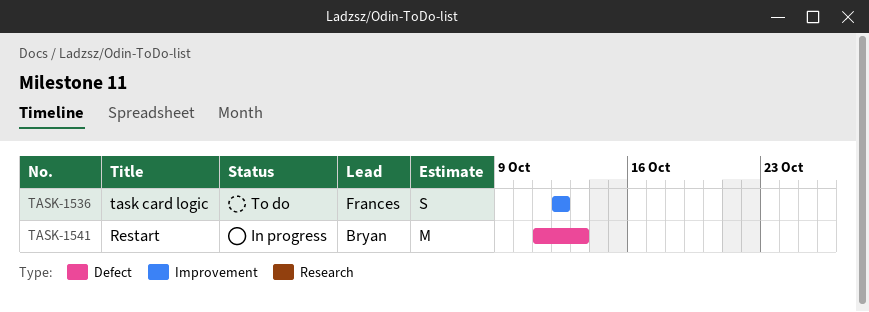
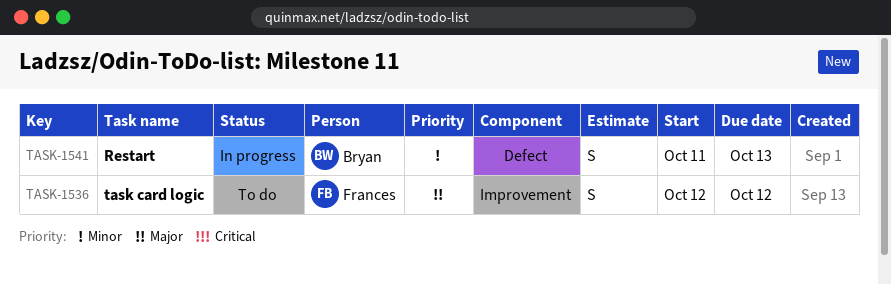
TASK-1541, estimate: M -> S

